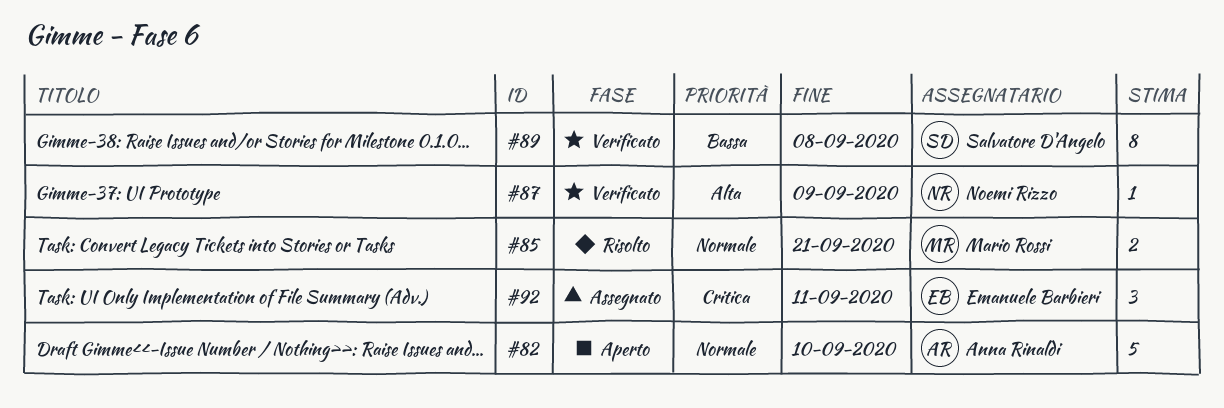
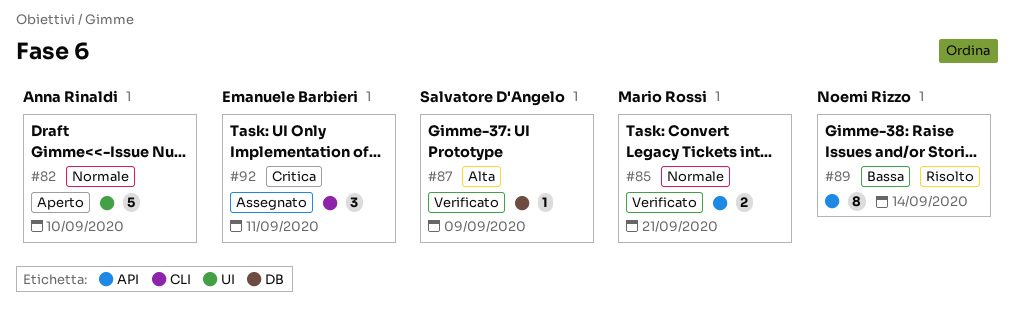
#85, status: Risolto -> Verificato
#87, owner: Noemi Rizzo -> Salvatore D'Angelo
#89, status: Verificato -> Risolto
#89, owner: Salvatore D'Angelo -> Noemi Rizzo
#89, due: Sep 8 -> Sep 14

